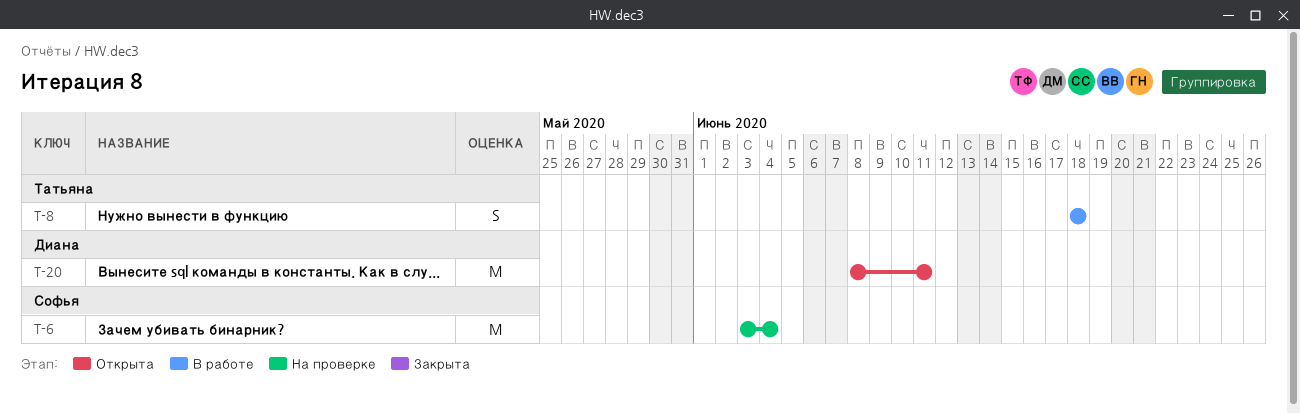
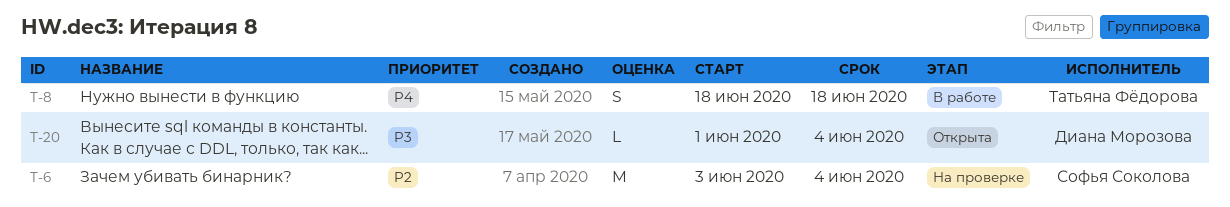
T-20, estimate: M -> L
T-20, start: Jun 8 -> Jun 1
T-20, due: Jun 11 -> Jun 4

